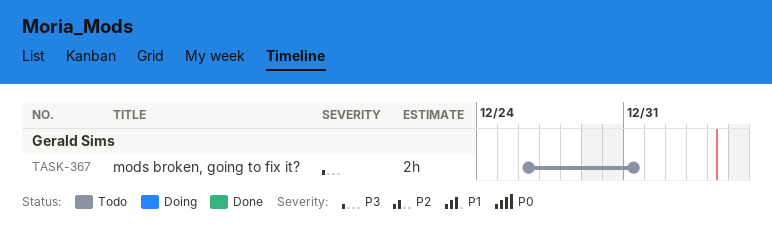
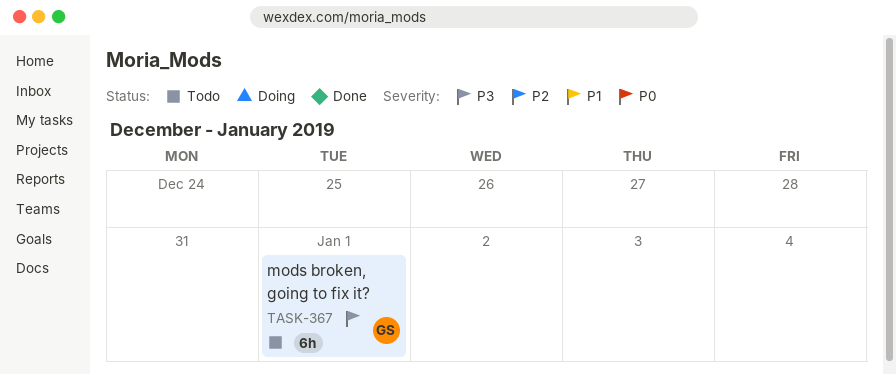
TASK-367, estimate: 2h -> 6h
TASK-367, due: Dec 31 -> Jan 1

